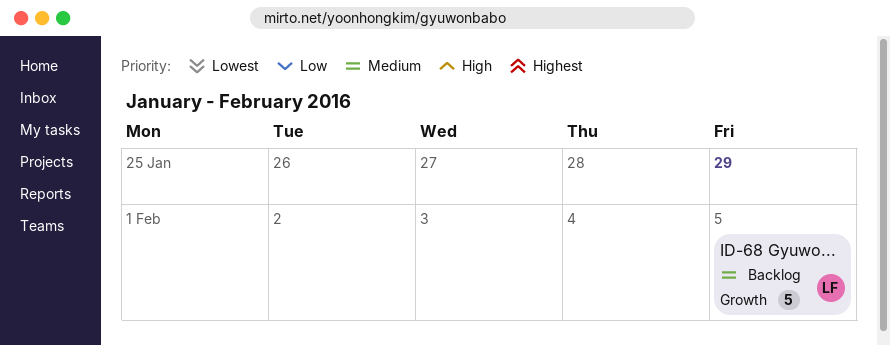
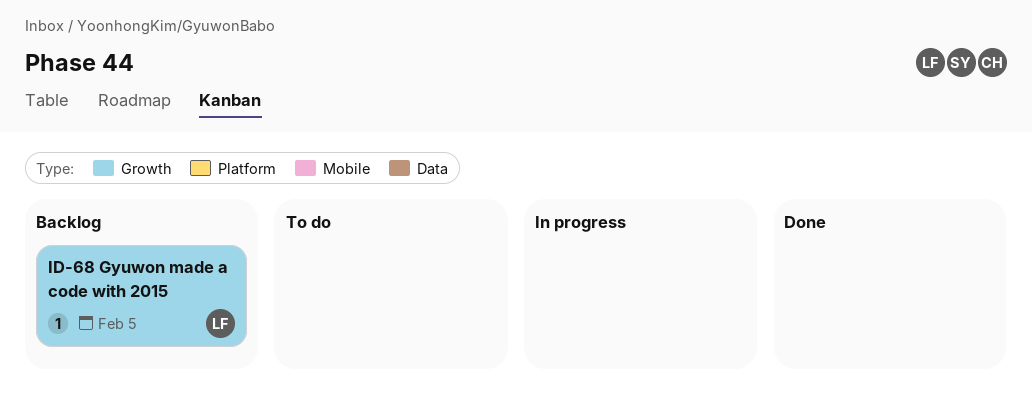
ID-68, estimate: 5 -> 1

